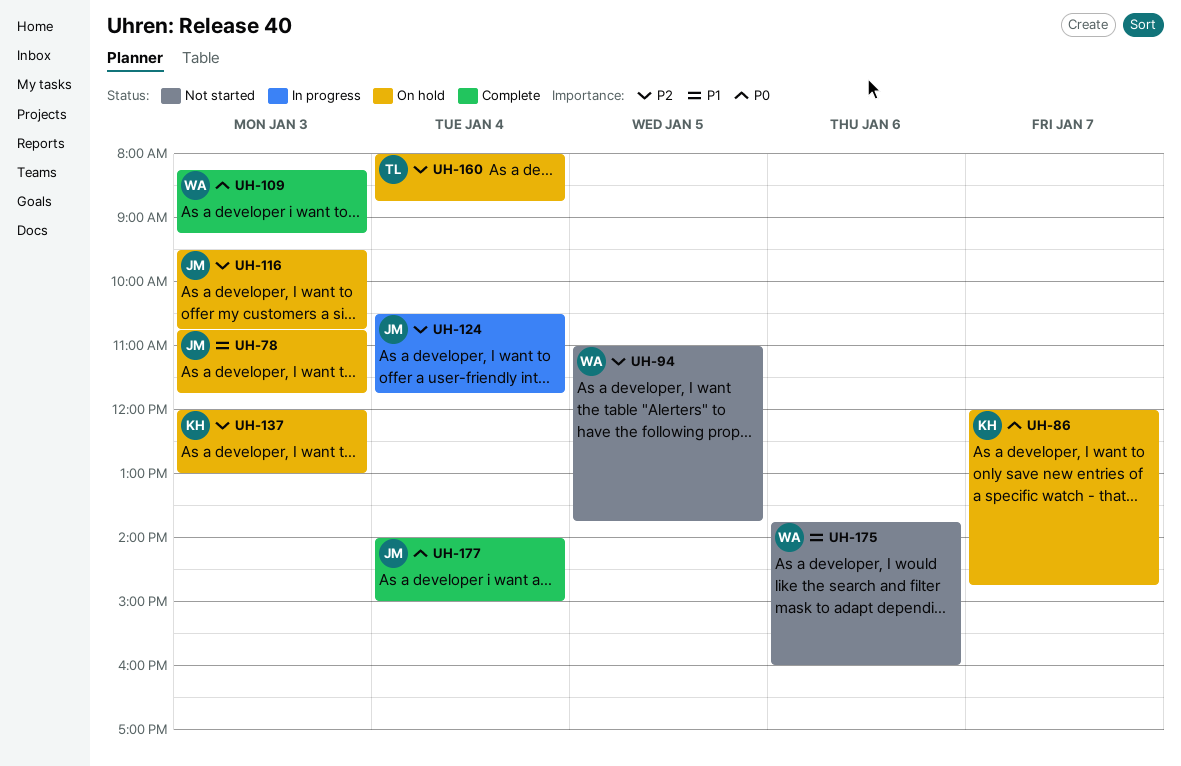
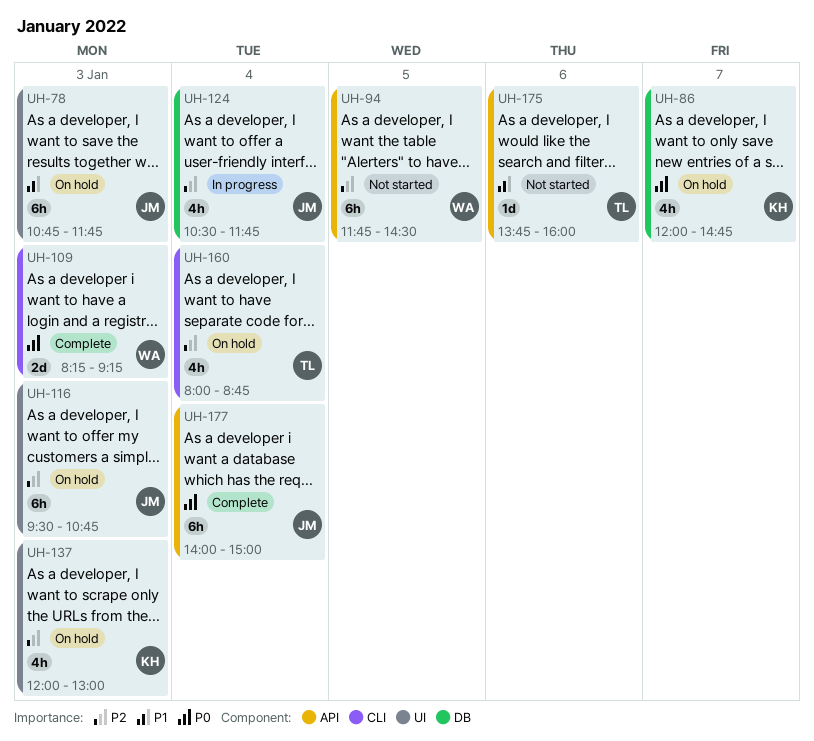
UH-94, begins: 11:00 -> 11:45
UH-94, ends: 13:45 -> 14:30
UH-175, owner: WA -> TL

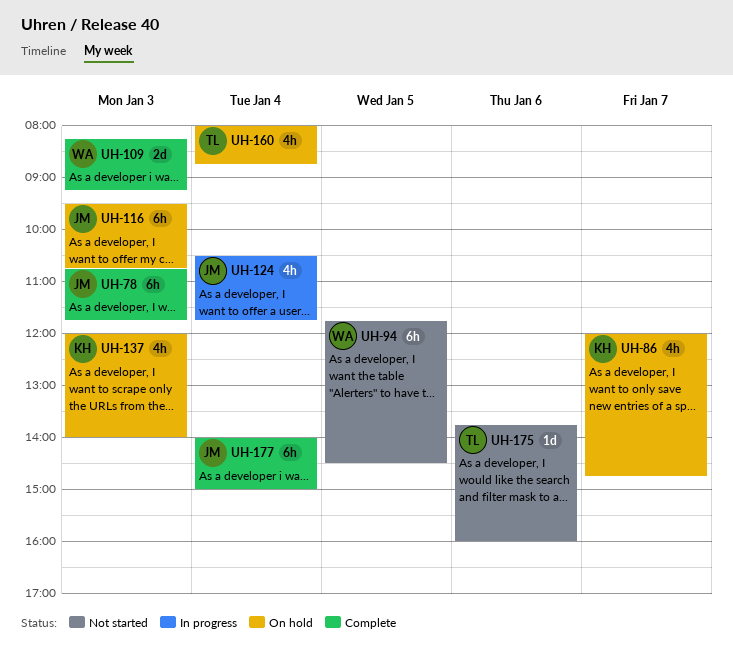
UH-78, status: On hold -> Complete
UH-137, ends: 13:00 -> 14:00

